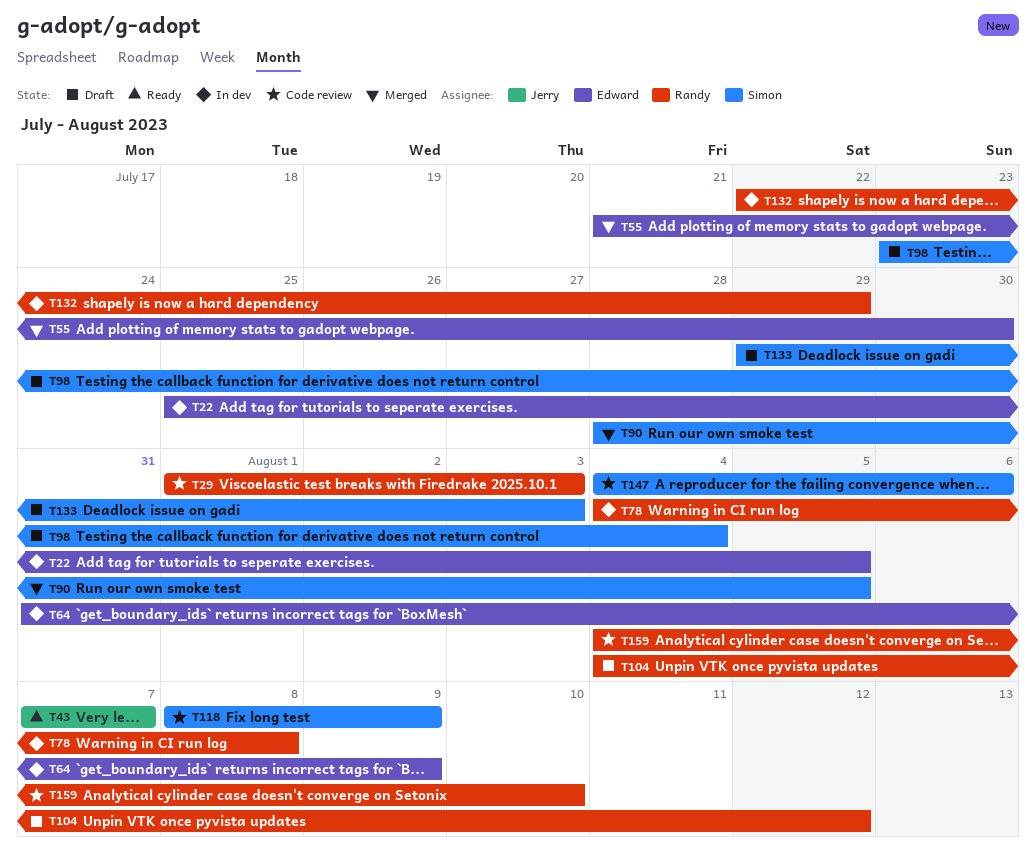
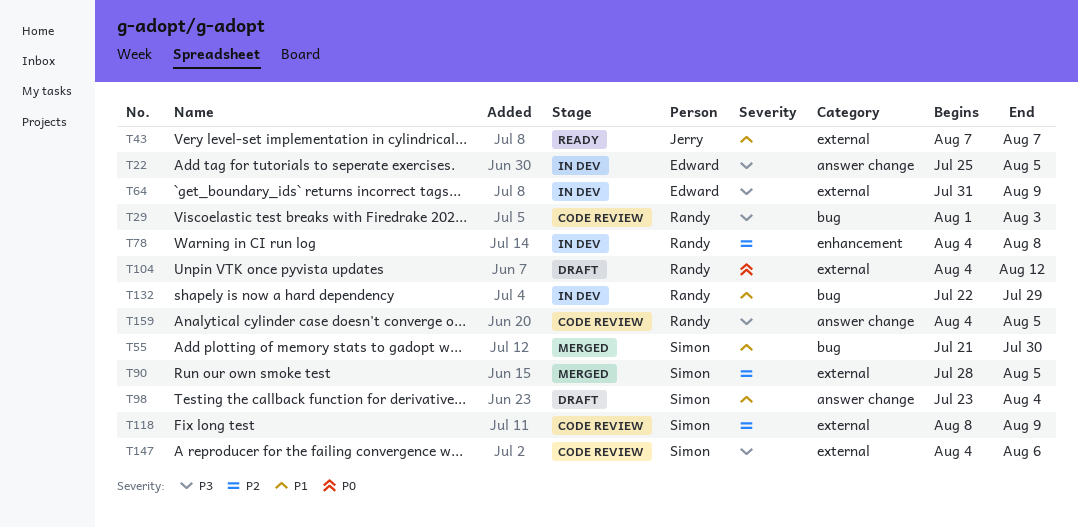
T55, owner: Edward -> Simon
T133: present -> none
T159, due: Aug 10 -> Aug 5

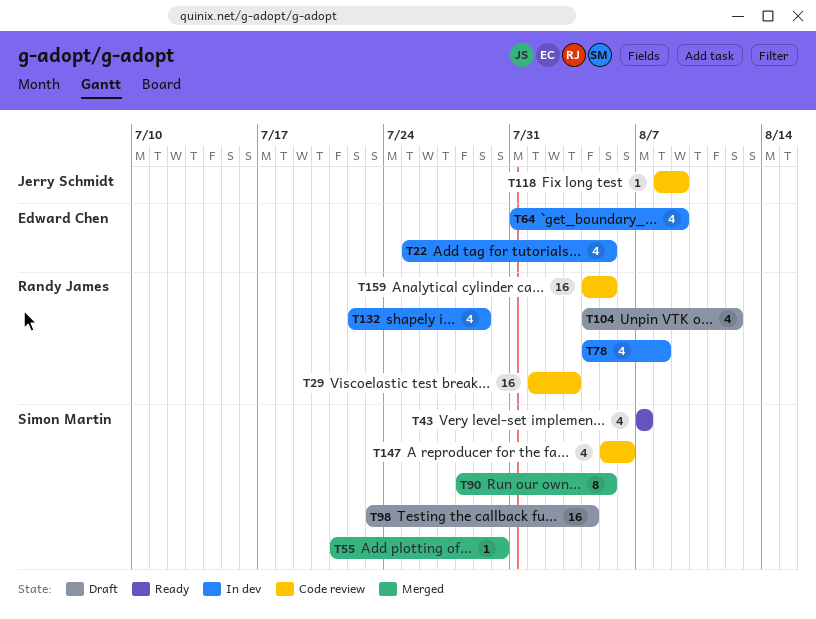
T43, owner: Jerry Schmidt -> Simon Martin
T118, owner: Simon Martin -> Jerry Schmidt
T147, start: Aug 4 -> Aug 5

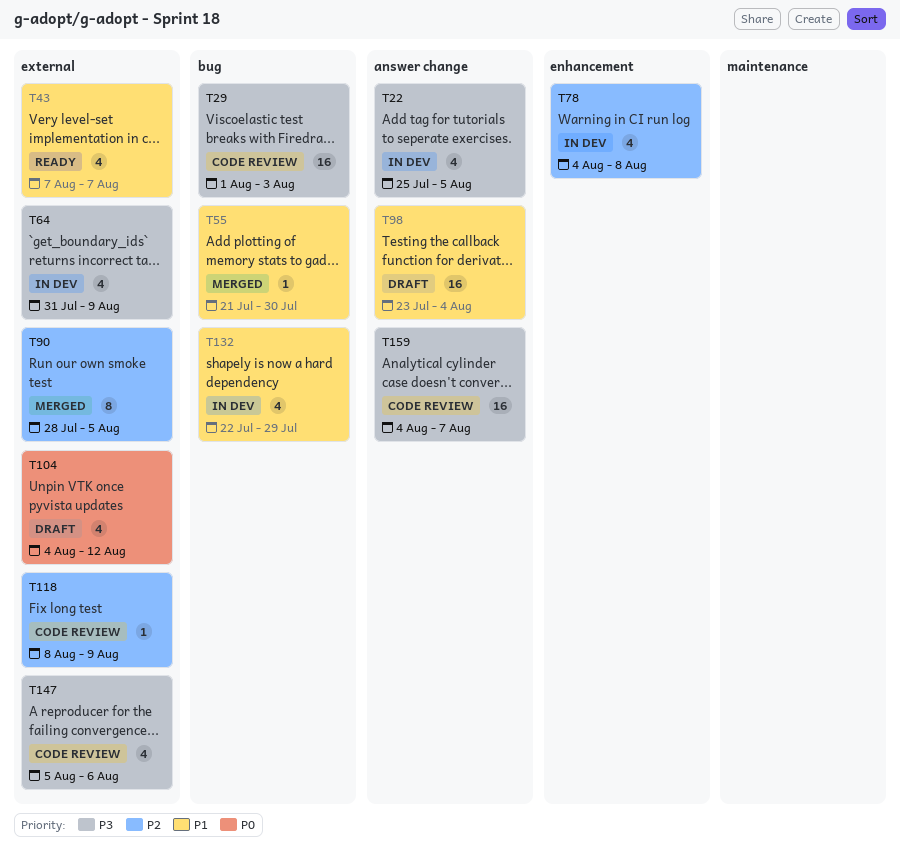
T159, due: Aug 5 -> Aug 7

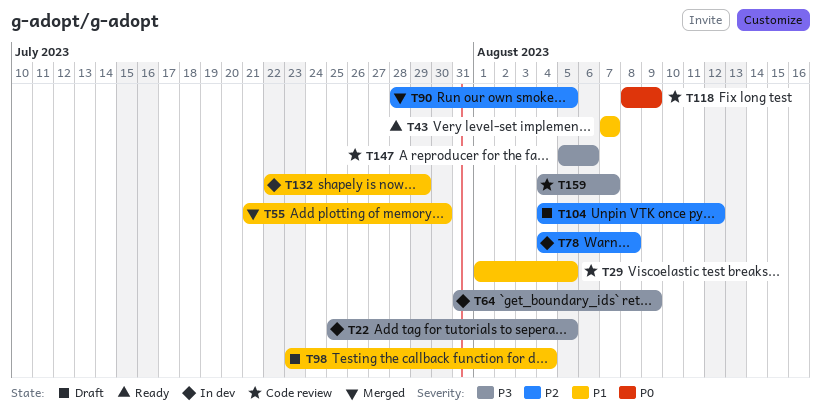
T29, priority: P3 -> P1
T29, due: Aug 3 -> Aug 5
T104, priority: P0 -> P2
T118, priority: P2 -> P0

